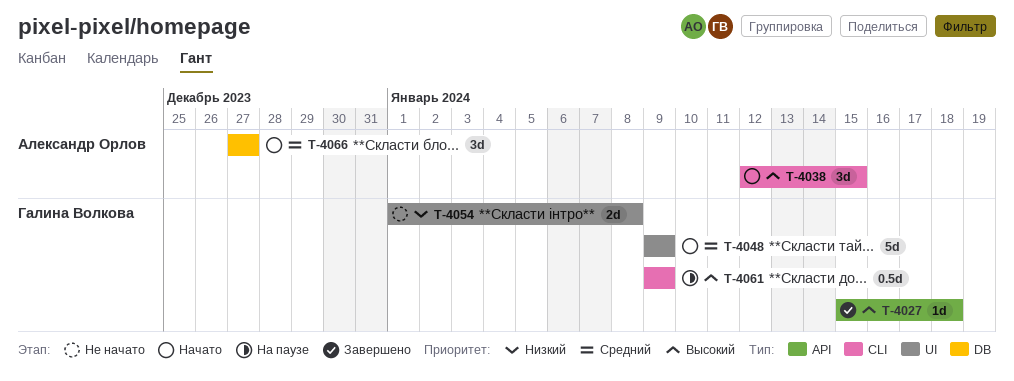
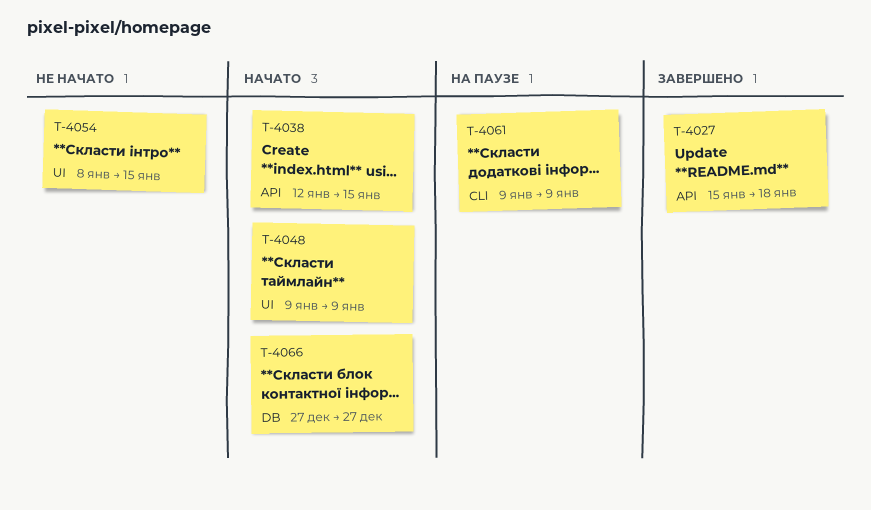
T-4038, label: CLI -> API
T-4054, start: Jan 1 -> Jan 8
T-4054, due: Jan 8 -> Jan 15

